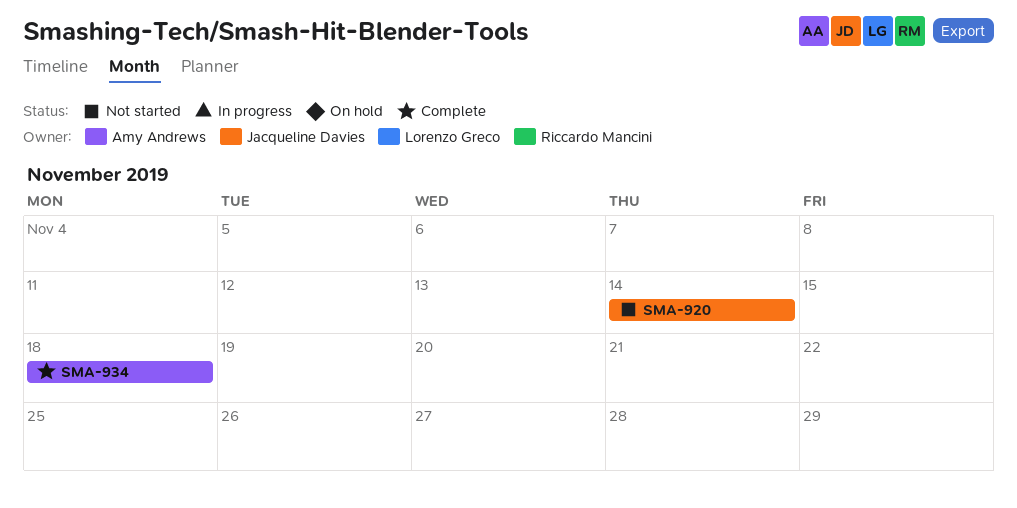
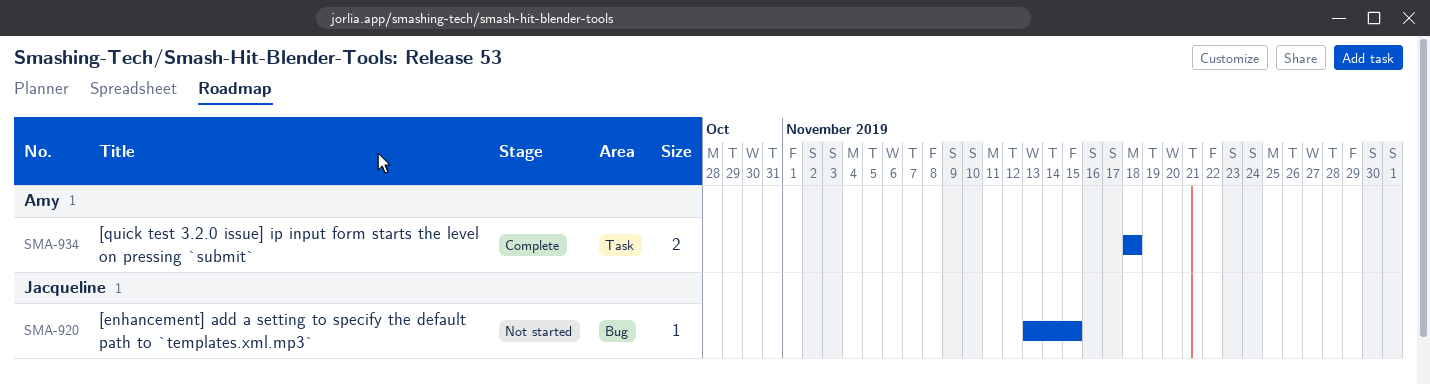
SMA-920, start: Nov 14 -> Nov 13
SMA-920, due: Nov 14 -> Nov 15

